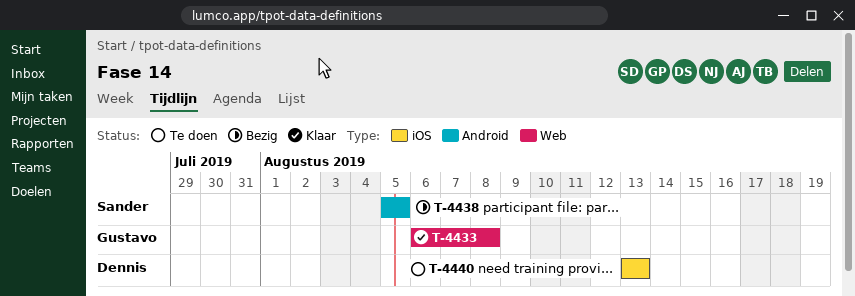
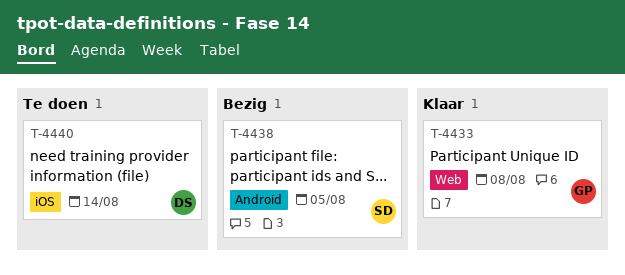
T-4440, due: Aug 13 -> Aug 14

